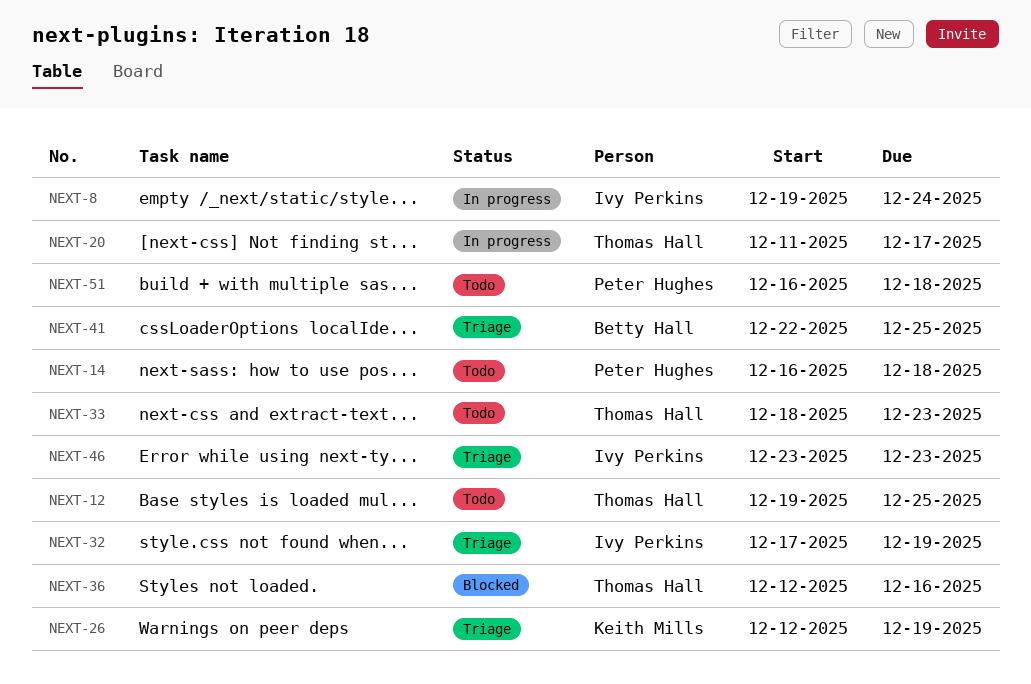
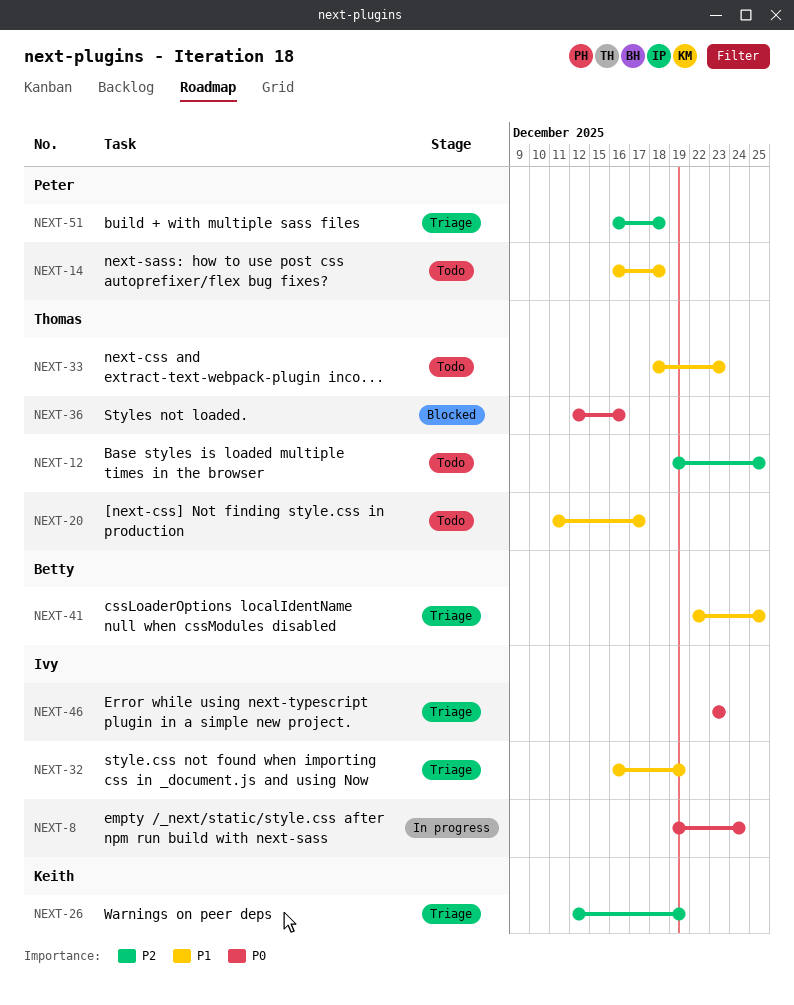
NEXT-20, status: In progress -> Todo
NEXT-32, start: Dec 17 -> Dec 16
NEXT-51, status: Todo -> Triage

